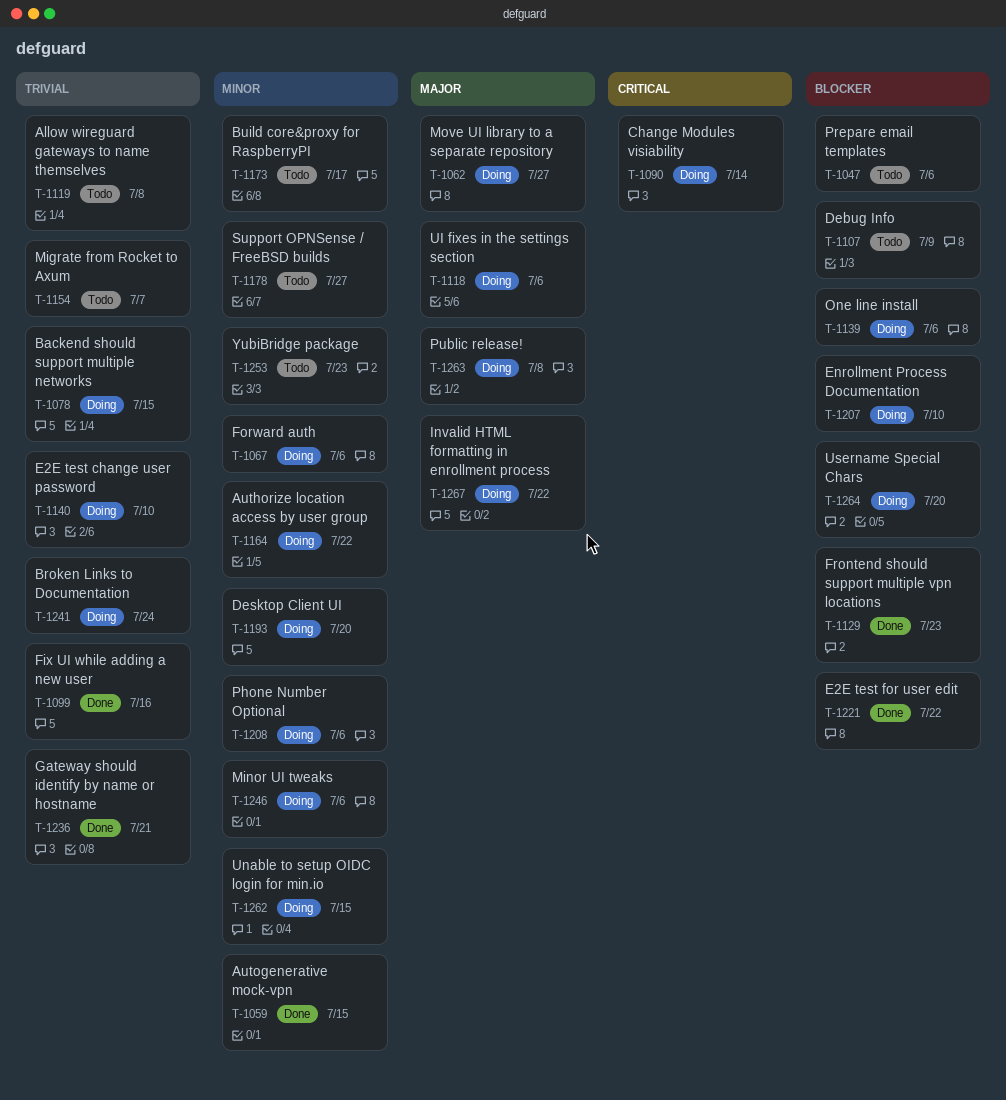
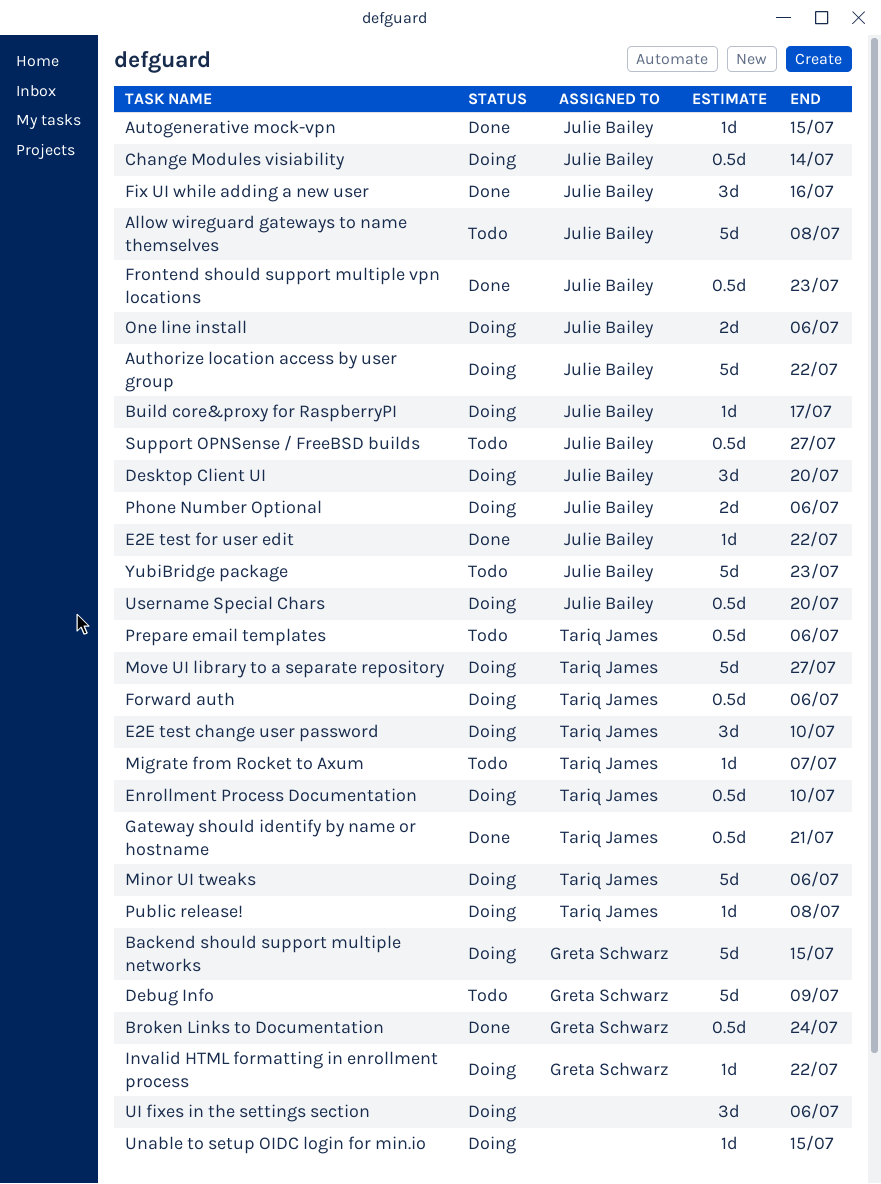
Broken Links to Documentation, status: Doing -> Done
Build core&proxy for RaspberryPI, status: Todo -> Doing

